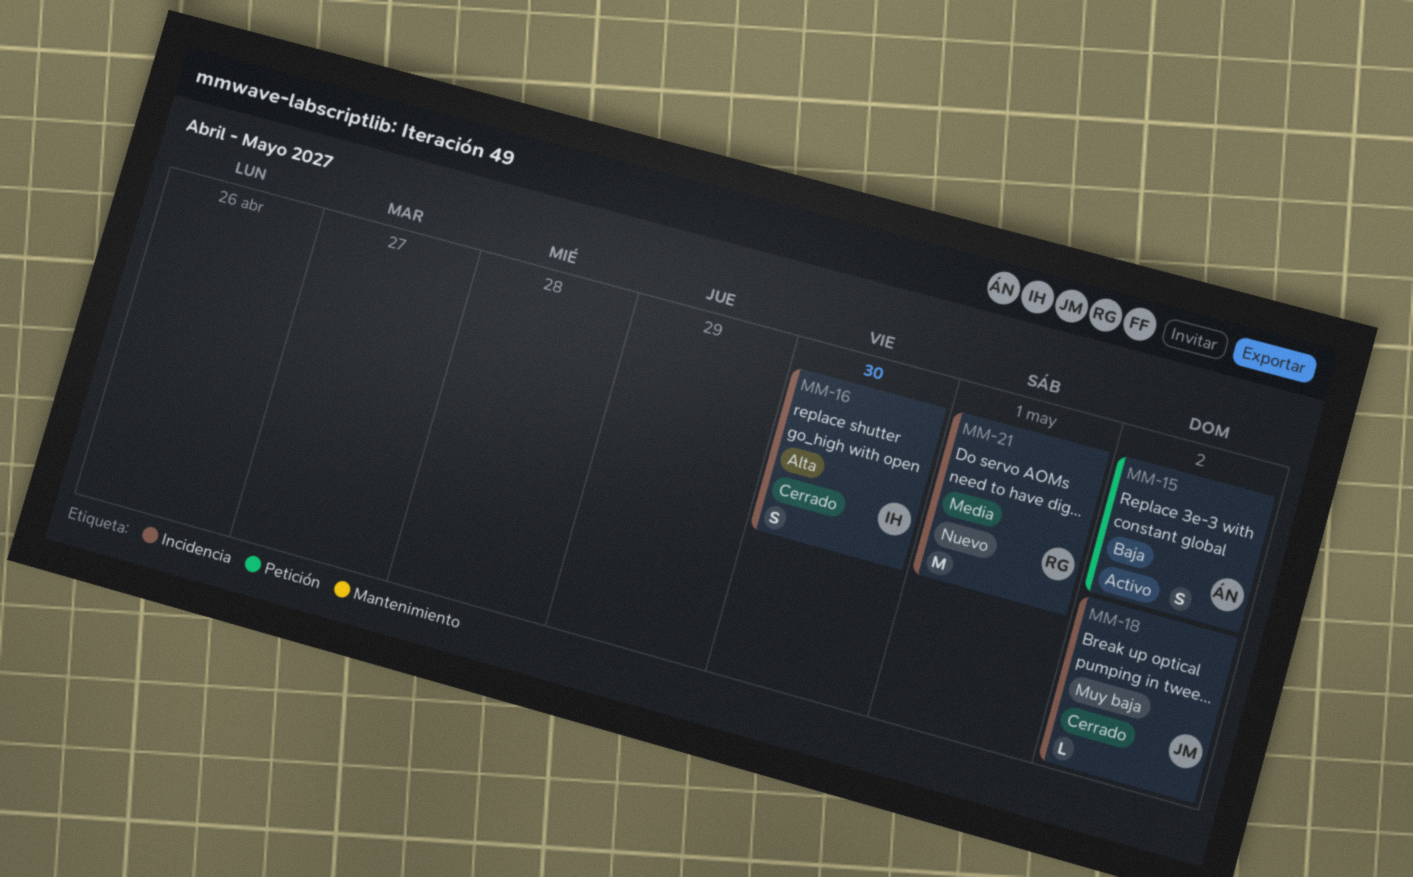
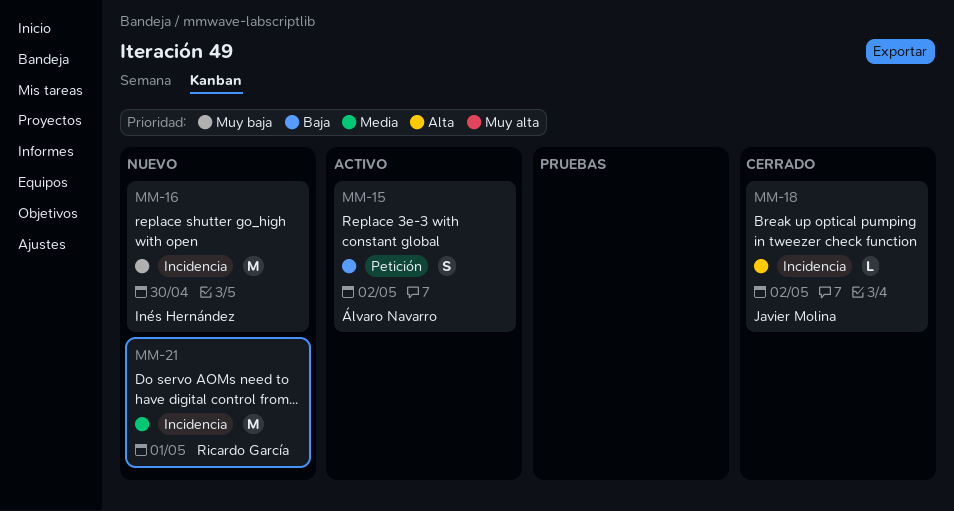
MM-16, status: Cerrado -> Nuevo
MM-16, priority: Alta -> Muy baja
MM-16, estimate: S -> M
MM-18, priority: Muy baja -> Alta

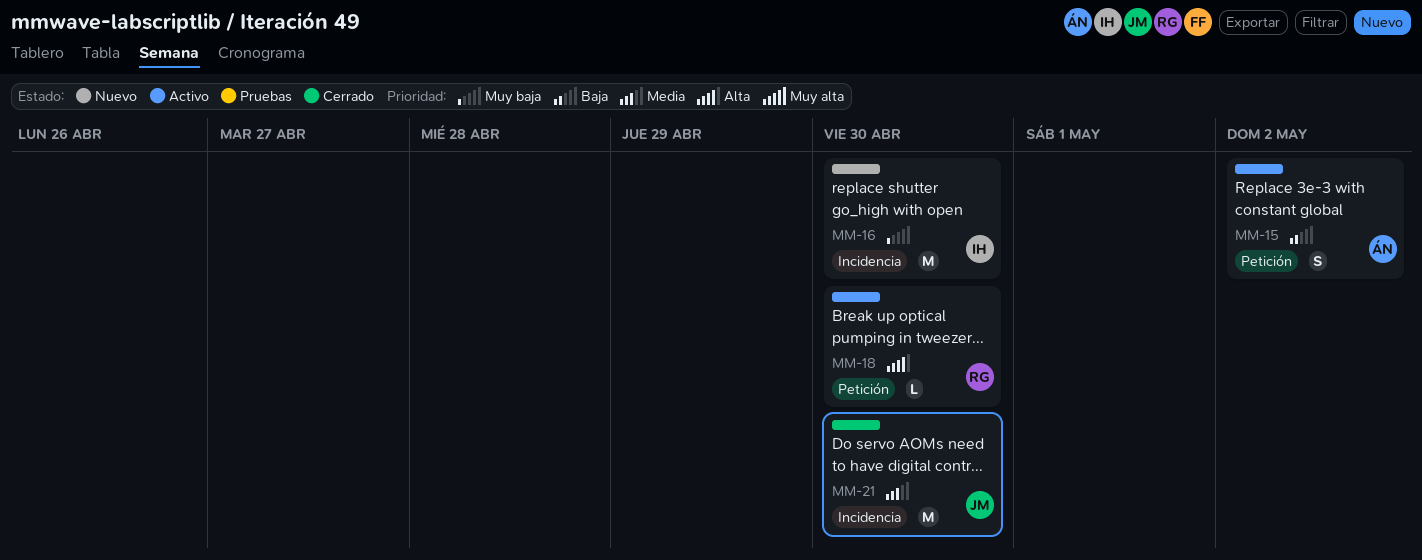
MM-18, status: Cerrado -> Activo
MM-18, owner: Javier Molina -> Ricardo García
MM-18, label: Incidencia -> Petición
MM-18, due: May 2 -> Apr 30
MM-21, status: Nuevo -> Cerrado
MM-21, owner: Ricardo García -> Javier Molina
MM-21, due: May 1 -> Apr 30

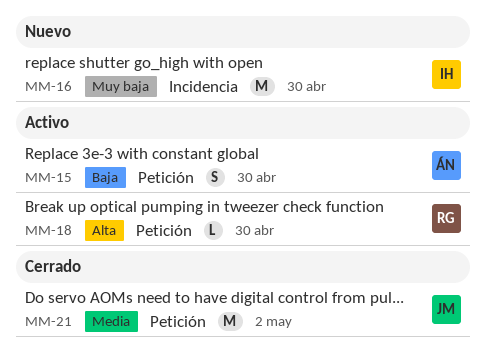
MM-15, due: May 2 -> Apr 30
MM-21, label: Incidencia -> Petición
MM-21, due: Apr 30 -> May 2

